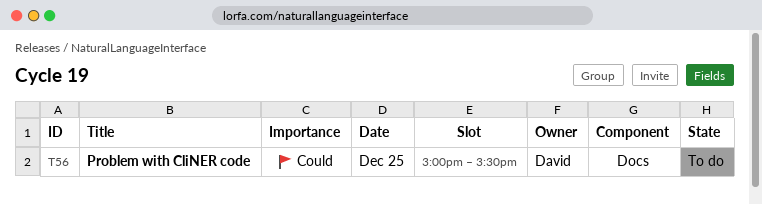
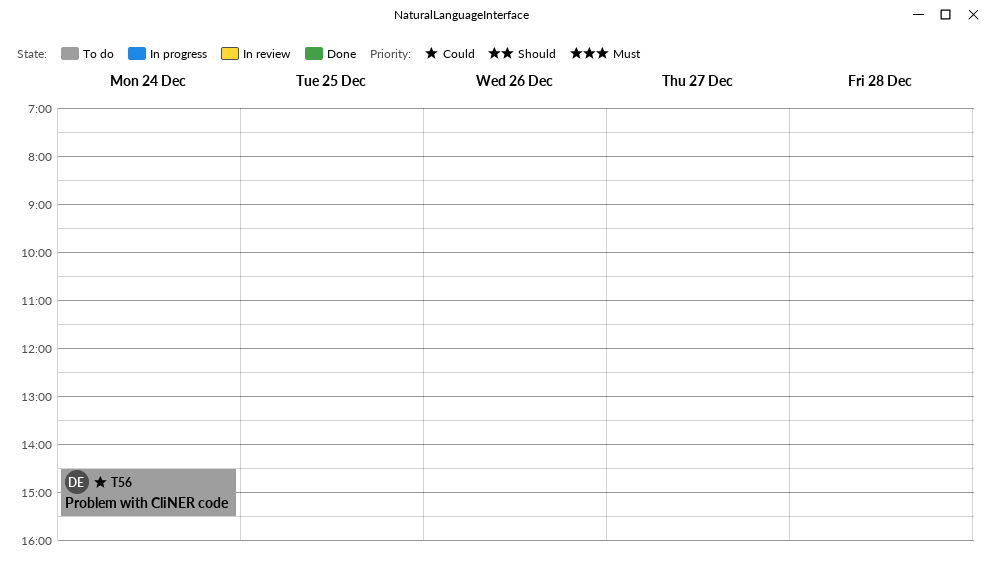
T56, day: Dec 25 -> Dec 24
T56, begins: 15:00 -> 14:30

